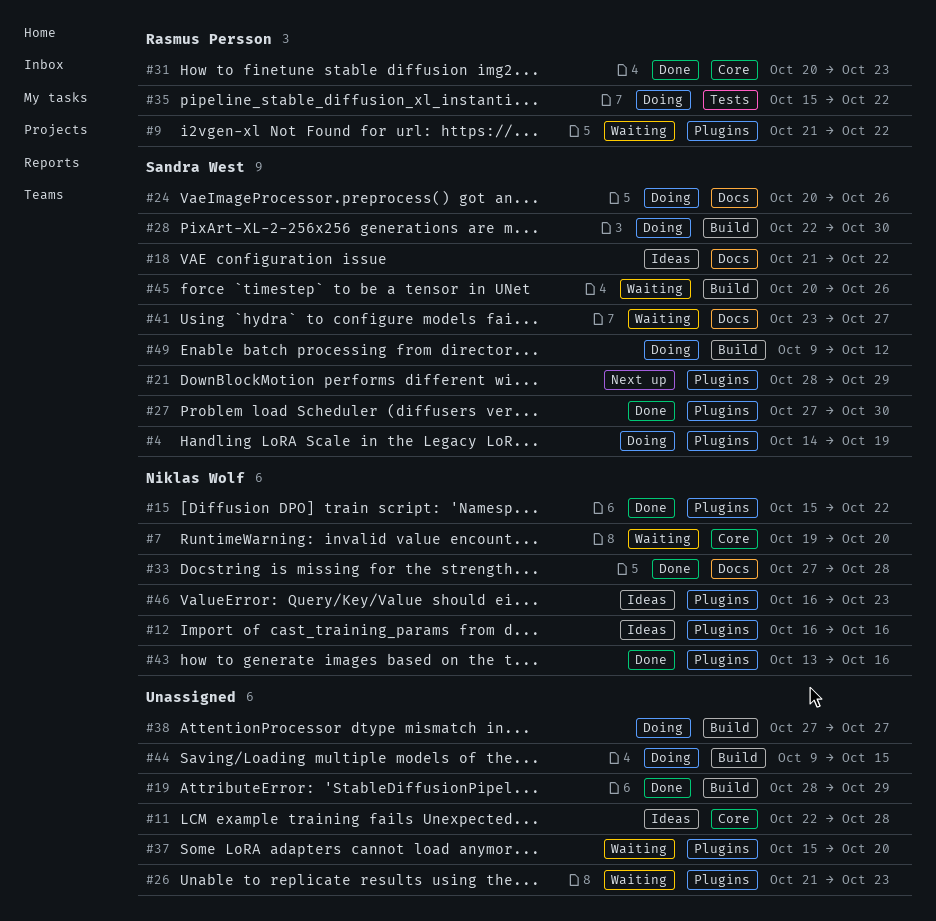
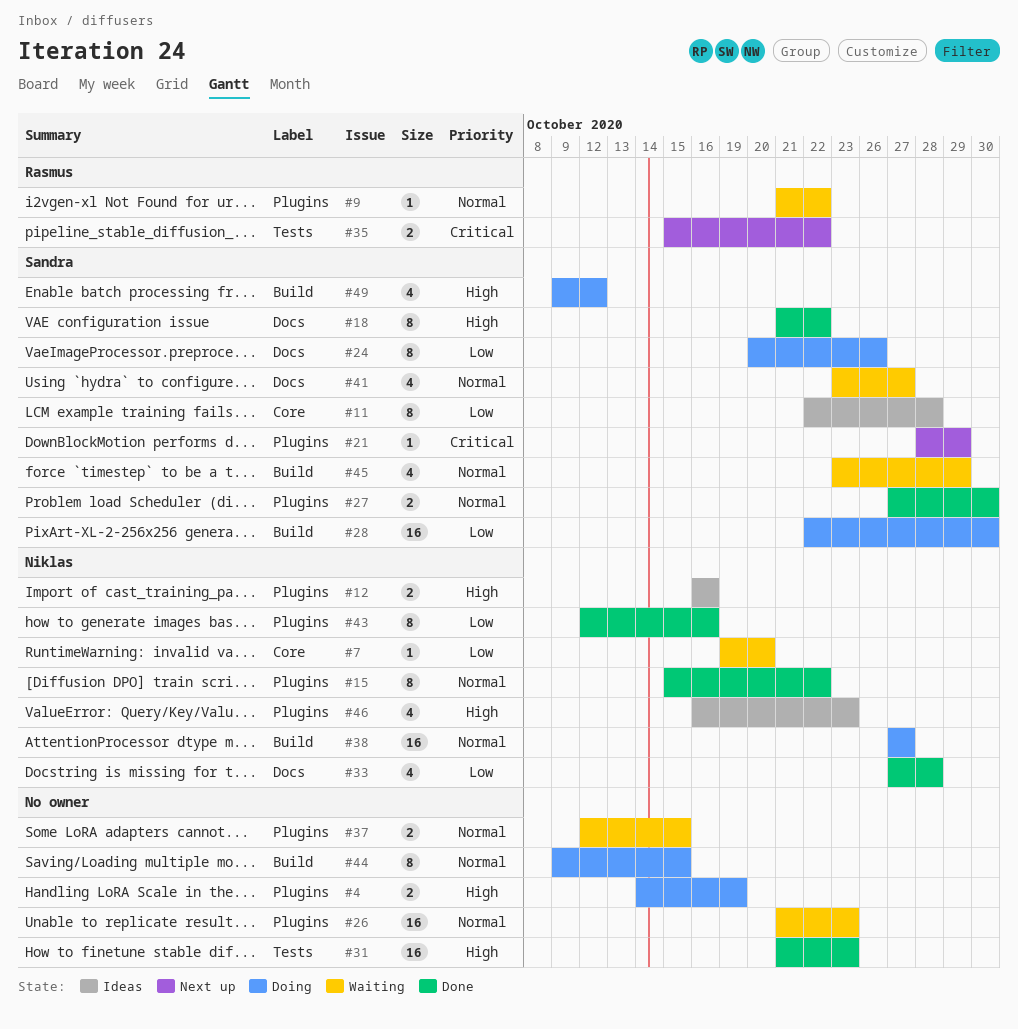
#4, owner: Sandra West -> none
#11, owner: none -> Sandra West
#18, status: Ideas -> Done
#19: present -> none
#31, owner: Rasmus Persson -> none
#31, label: Core -> Tests
#31, start: Oct 20 -> Oct 21
#35, status: Doing -> Next up
#37, start: Oct 15 -> Oct 12
#37, due: Oct 20 -> Oct 15
#38, owner: none -> Niklas Wolf
#43, start: Oct 13 -> Oct 12
#45, start: Oct 20 -> Oct 23
#45, due: Oct 26 -> Oct 29

